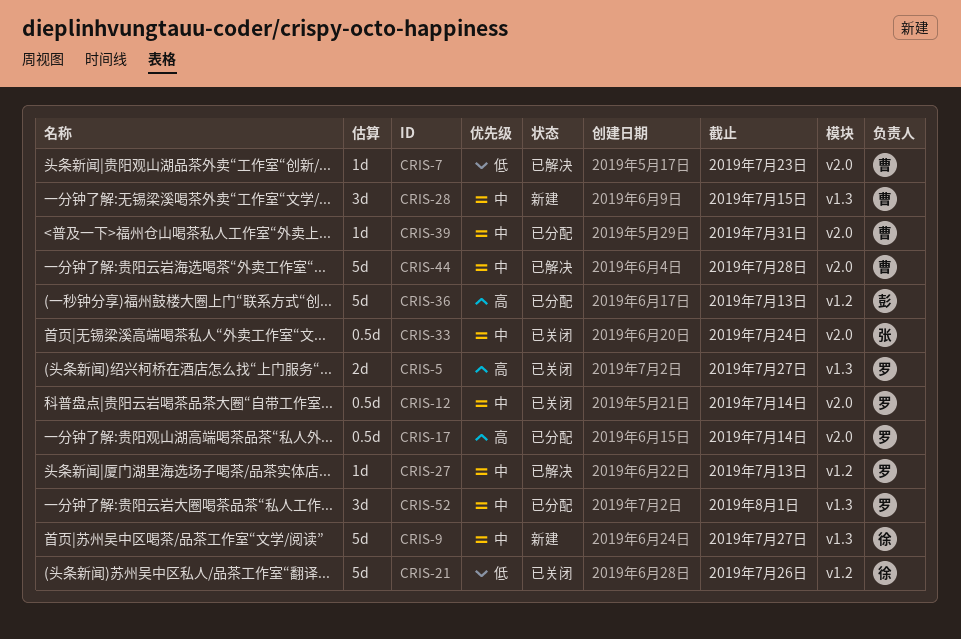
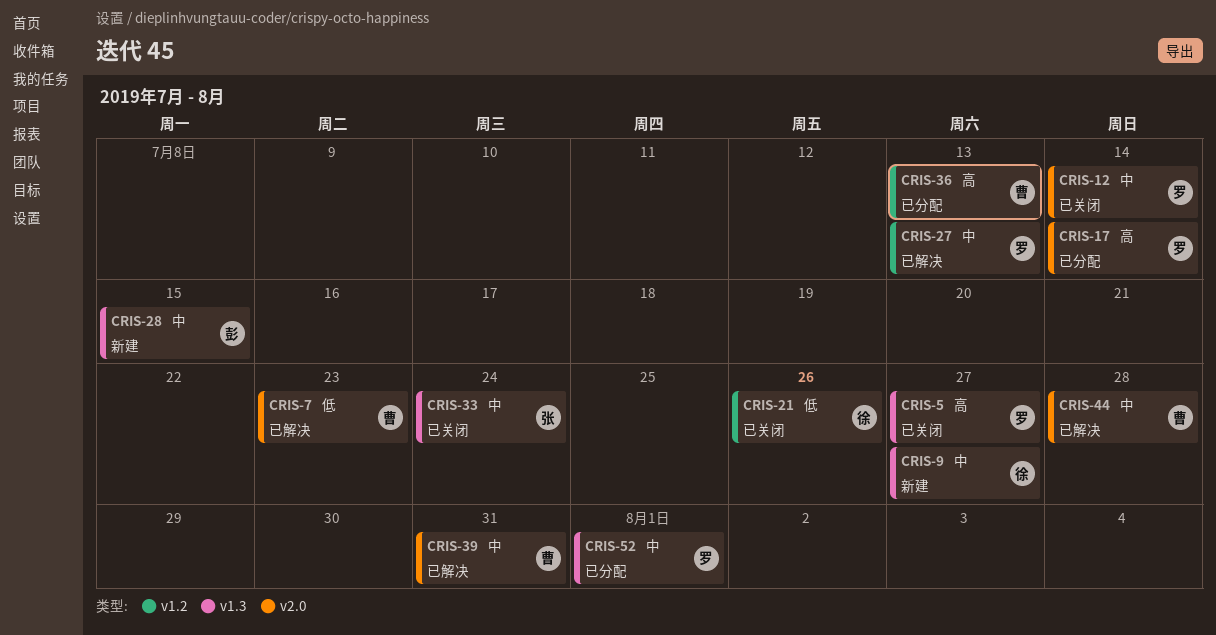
CRIS-28, owner: 曹 -> 彭
CRIS-33, label: v2.0 -> v1.3
CRIS-36, owner: 彭 -> 曹
CRIS-39, status: 已分配 -> 已解决

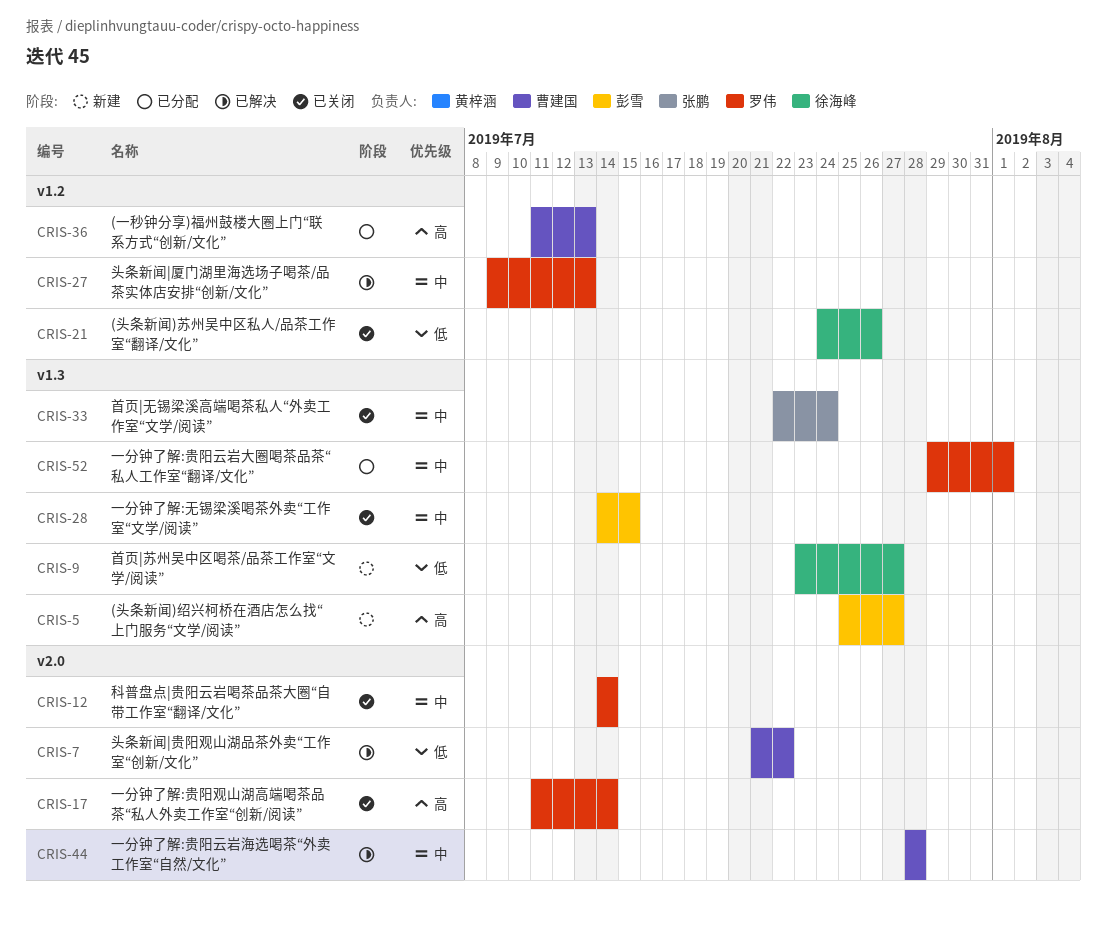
CRIS-5, status: 已关闭 -> 新建
CRIS-5, owner: 罗伟 -> 彭雪
CRIS-7, due: Jul 23 -> Jul 22
CRIS-9, priority: 中 -> 低
CRIS-17, status: 已分配 -> 已关闭
CRIS-28, status: 新建 -> 已关闭
CRIS-39: present -> none

